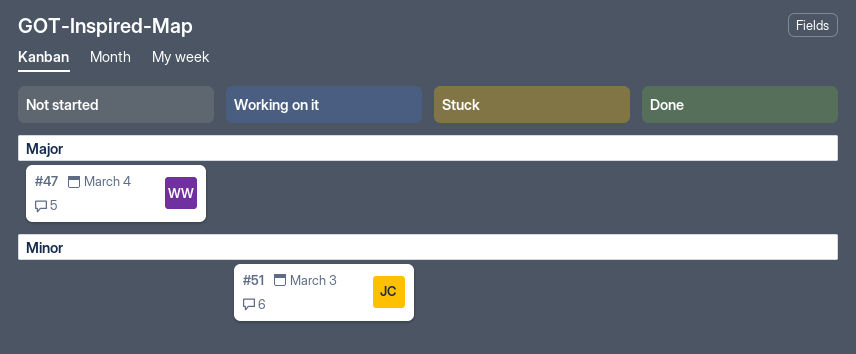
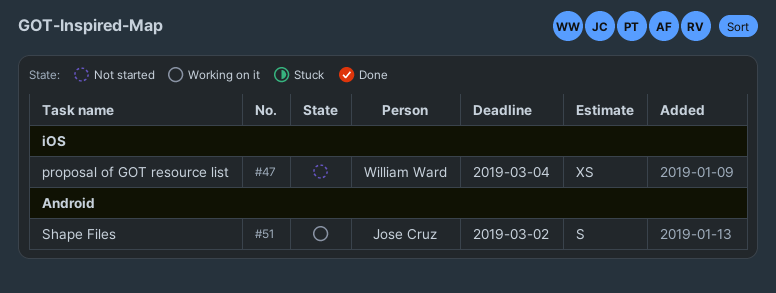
#51, due: Mar 3 -> Mar 2

